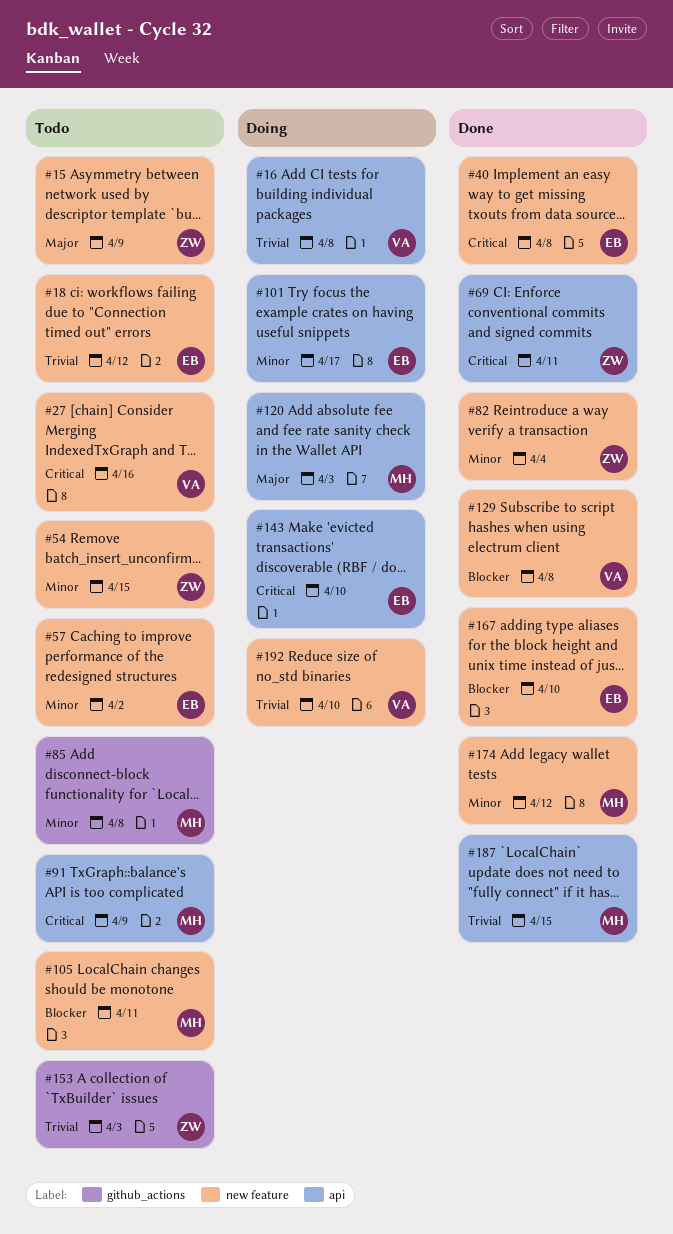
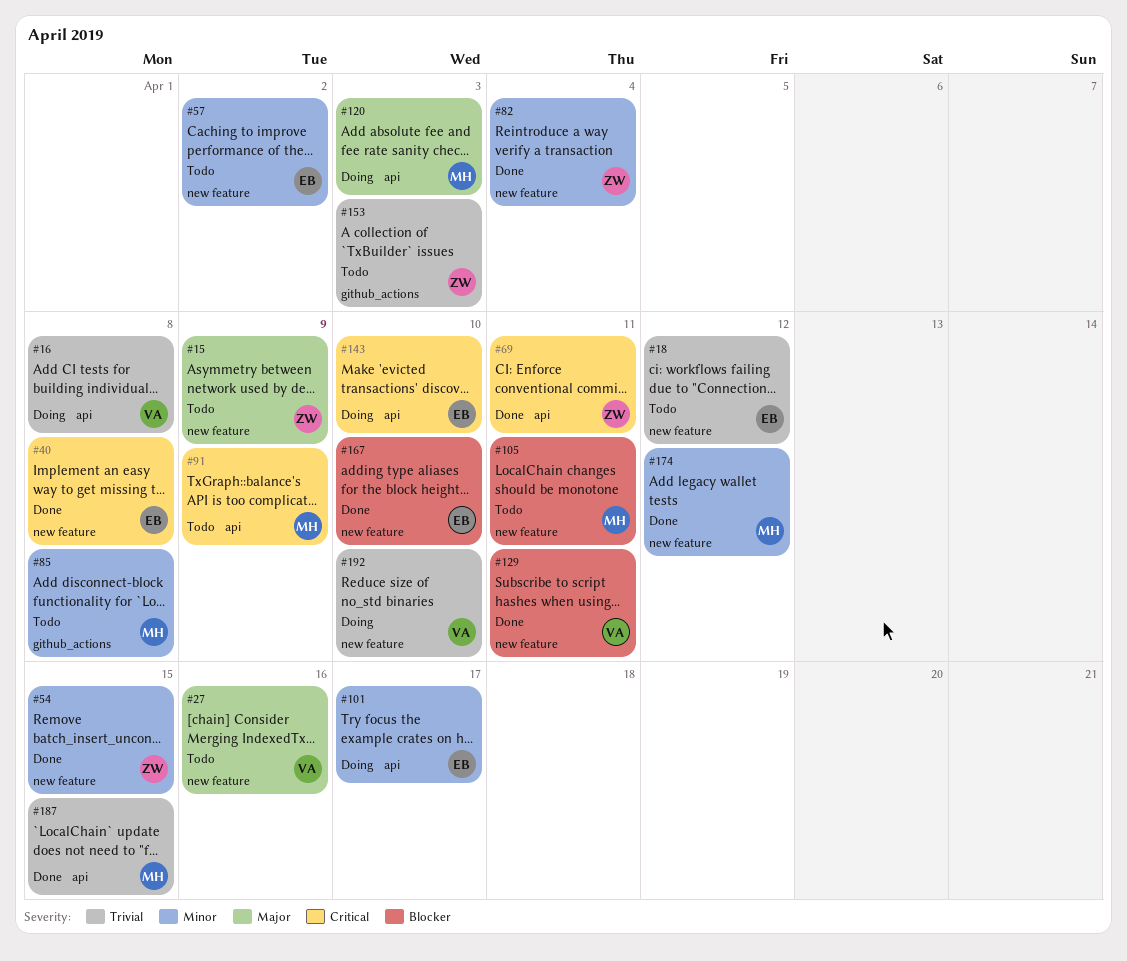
#27, priority: Critical -> Major
#54, status: Todo -> Done
#129, due: Apr 8 -> Apr 11

